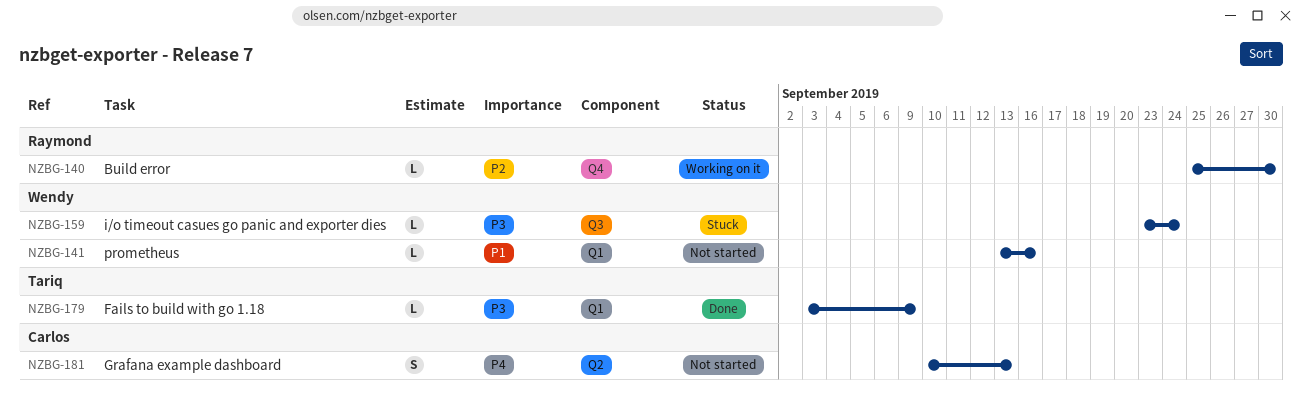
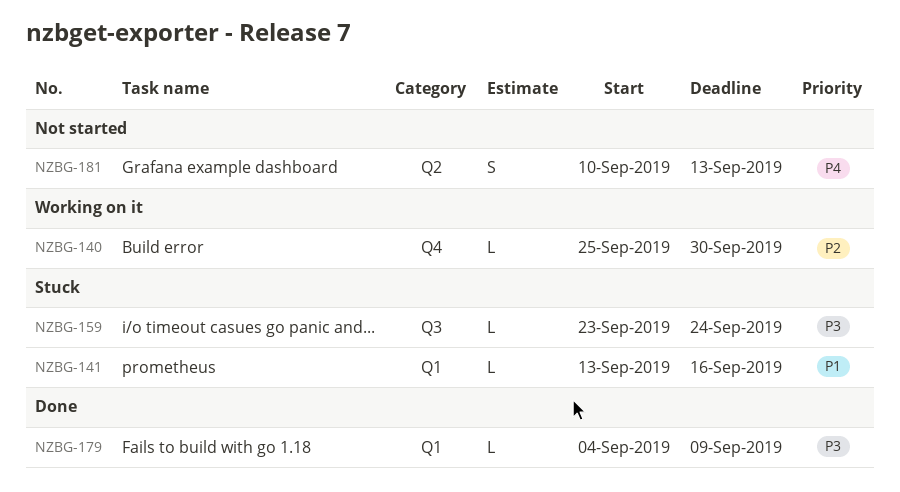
NZBG-141, status: Not started -> Stuck
NZBG-179, start: Sep 3 -> Sep 4

